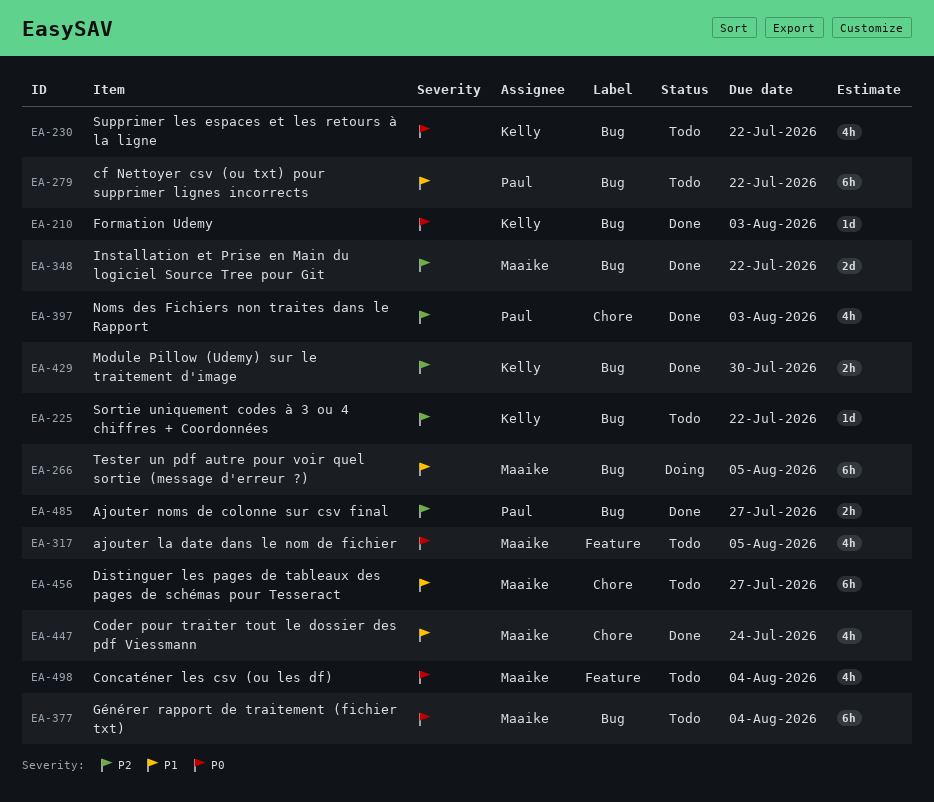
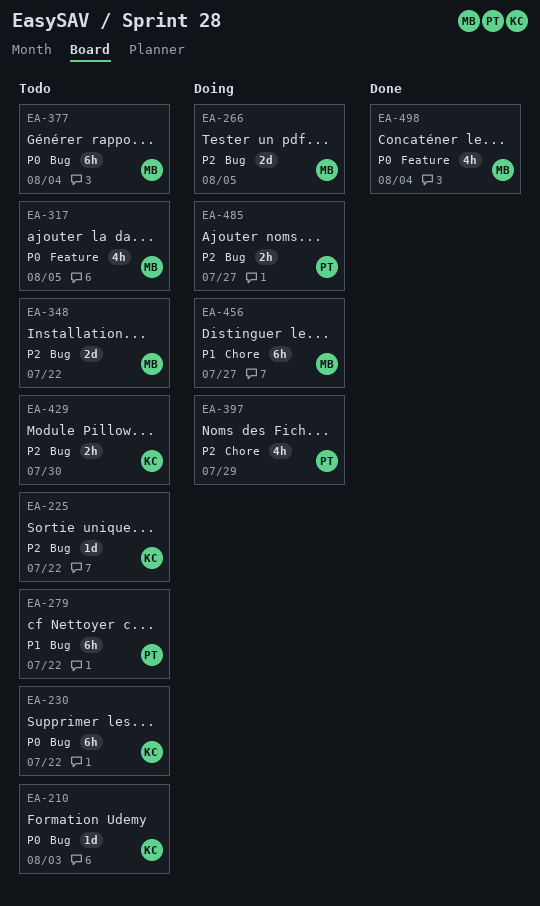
EA-210, status: Done -> Todo
EA-230, estimate: 4h -> 6h
EA-266, priority: P1 -> P2
EA-266, estimate: 6h -> 2d
EA-348, status: Done -> Todo
EA-397, status: Done -> Doing
EA-397, due: Aug 3 -> Jul 29
EA-429, status: Done -> Todo
EA-447: present -> none
EA-456, status: Todo -> Doing
EA-485, status: Done -> Doing
EA-498, status: Todo -> Done

